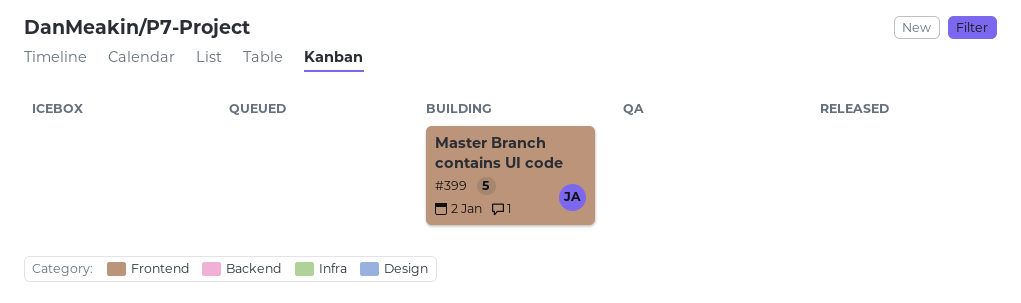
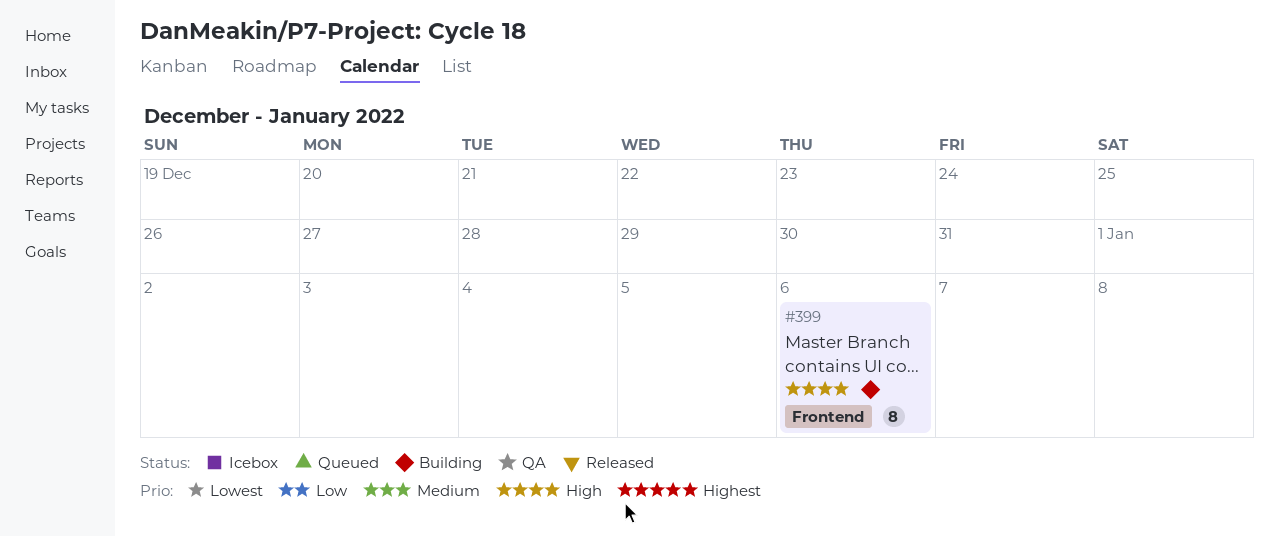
#399, estimate: 5 -> 8
#399, due: Jan 2 -> Jan 6

